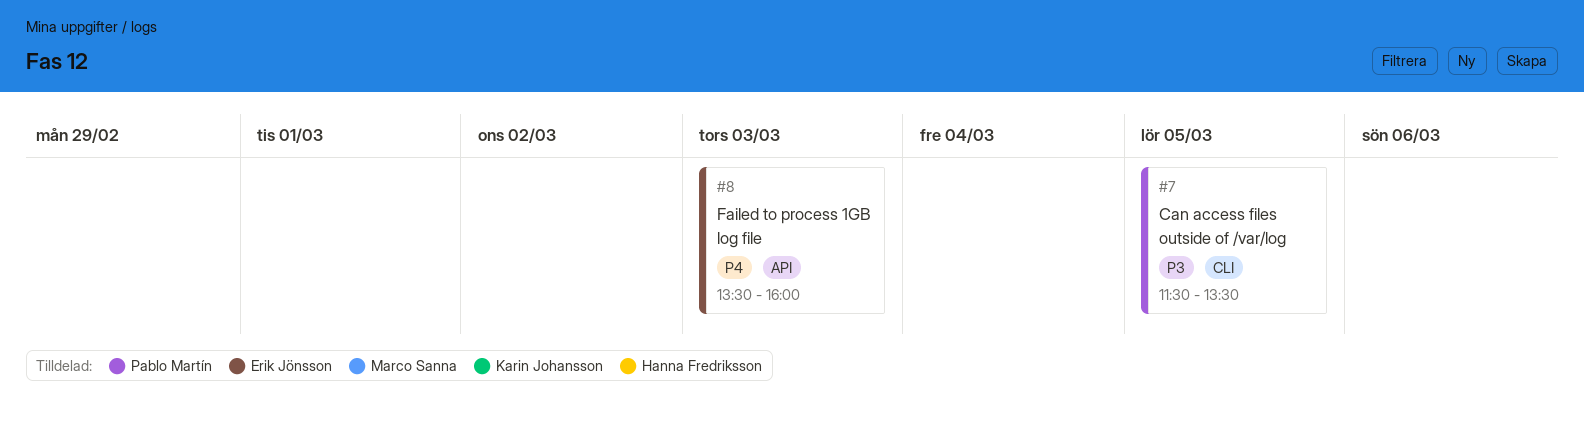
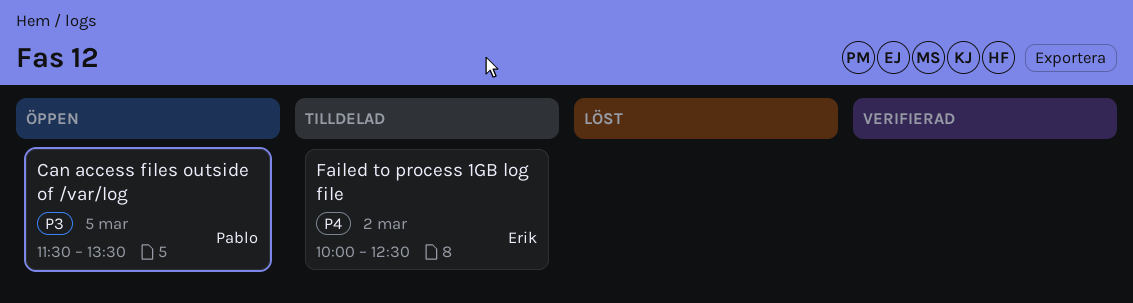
Failed to process 1GB log file, day: Mar 3 -> Mar 2
Failed to process 1GB log file, begins: 13:30 -> 10:00
Failed to process 1GB log file, ends: 16:00 -> 12:30

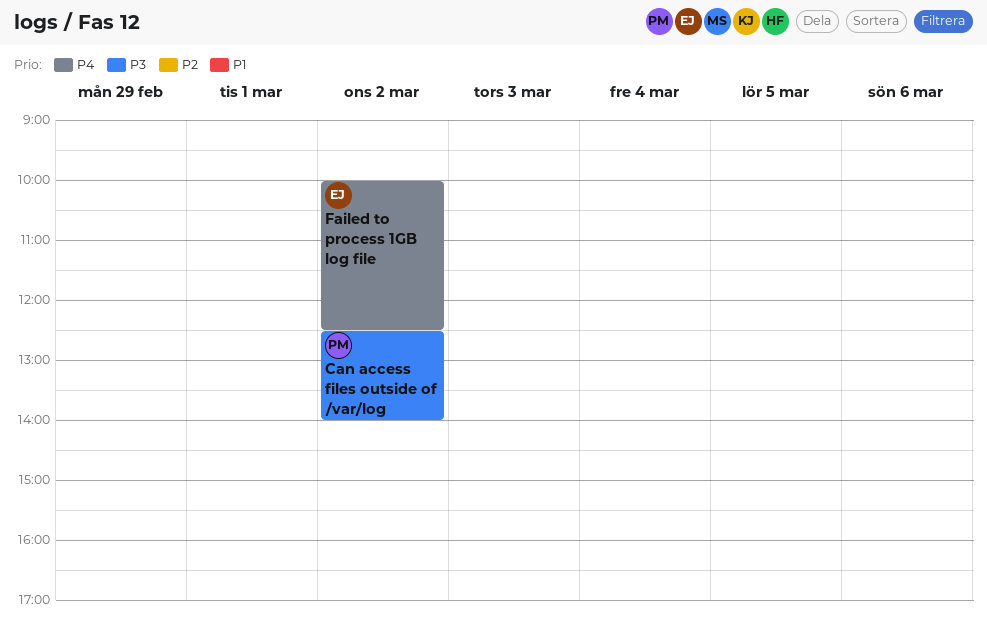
Can access files outside of /var/log, day: Mar 5 -> Mar 2
Can access files outside of /var/log, begins: 11:30 -> 12:30
Can access files outside of /var/log, ends: 13:30 -> 14:00

